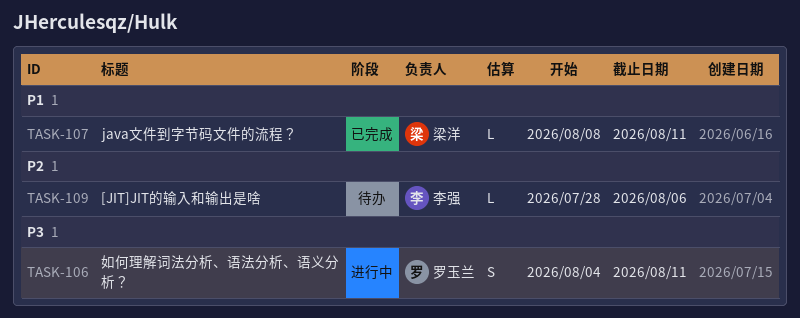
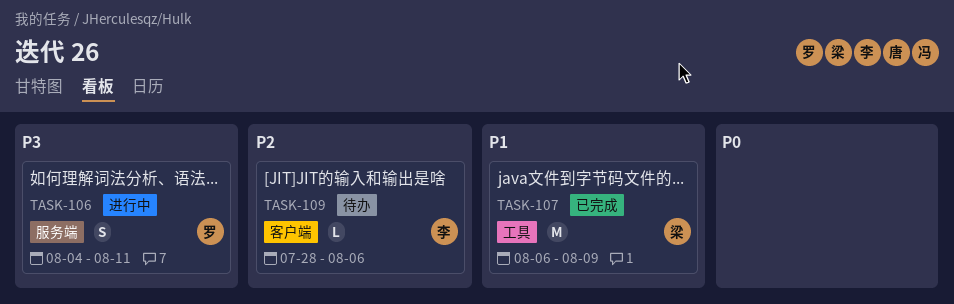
TASK-107, estimate: L -> M
TASK-107, start: Aug 8 -> Aug 6
TASK-107, due: Aug 11 -> Aug 9

